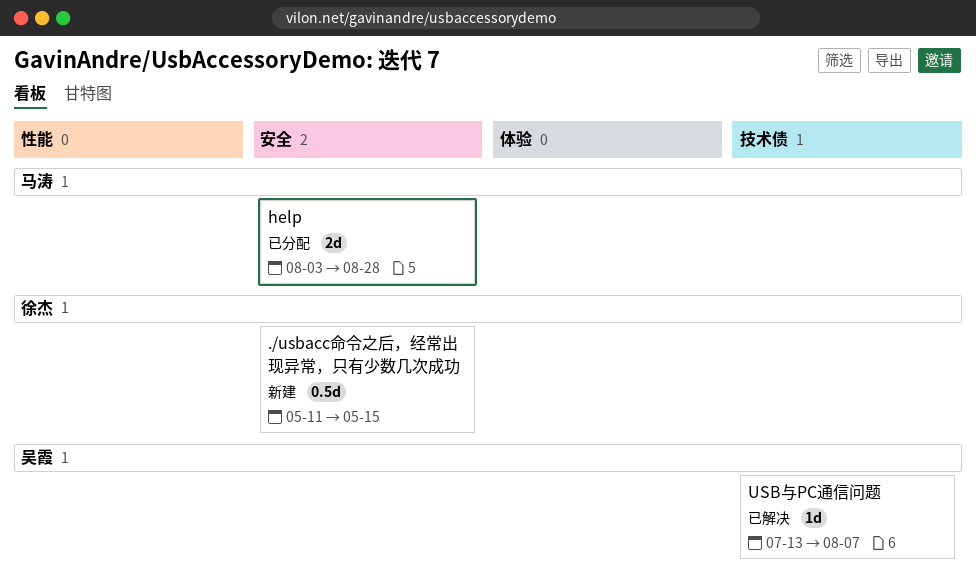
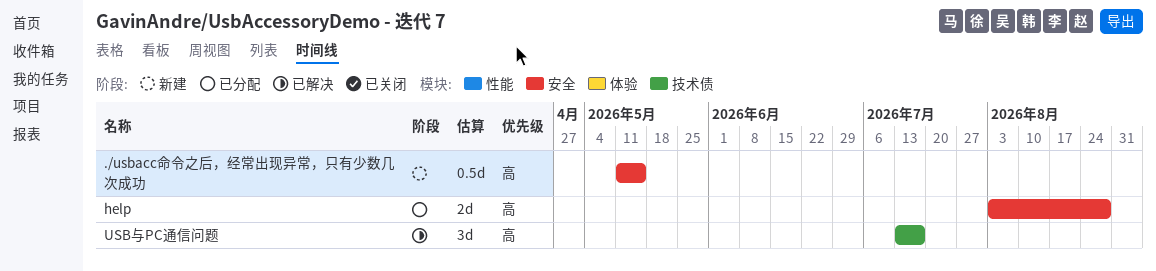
USB与PC通信问题, estimate: 1d -> 3d
USB与PC通信问题, due: Aug 7 -> Jul 17

